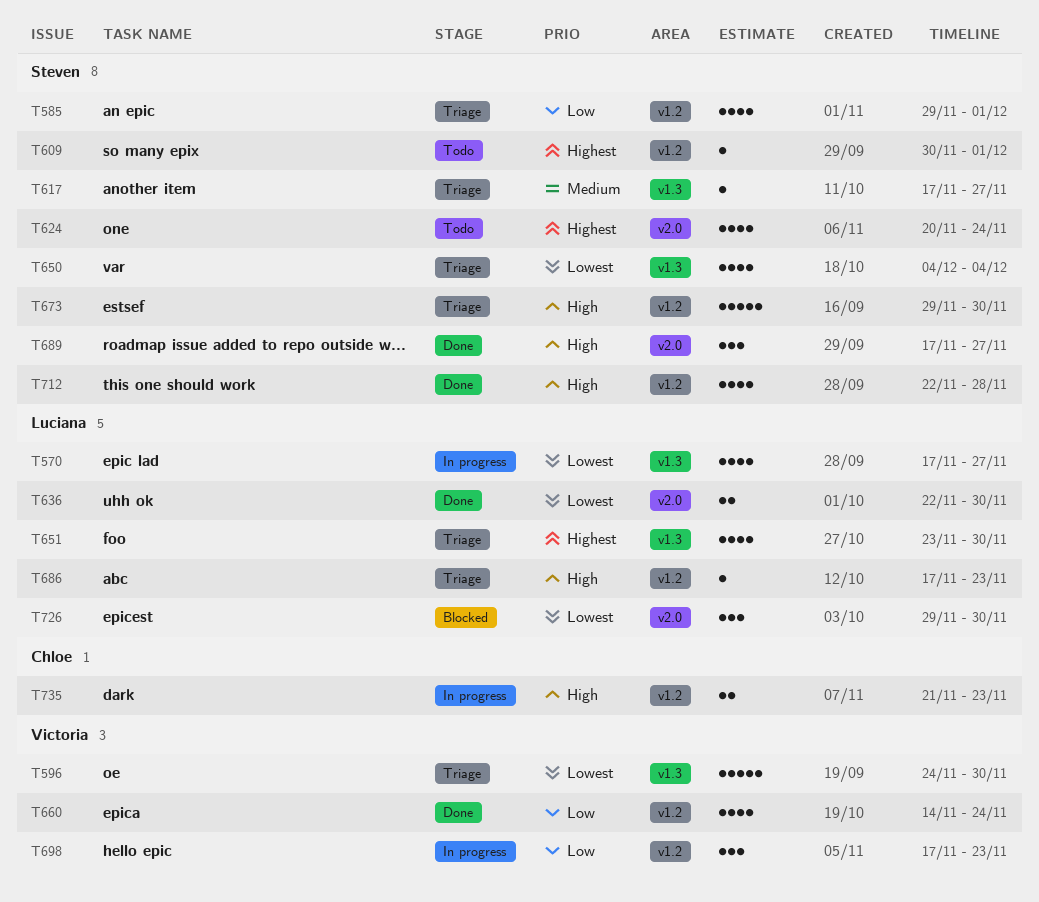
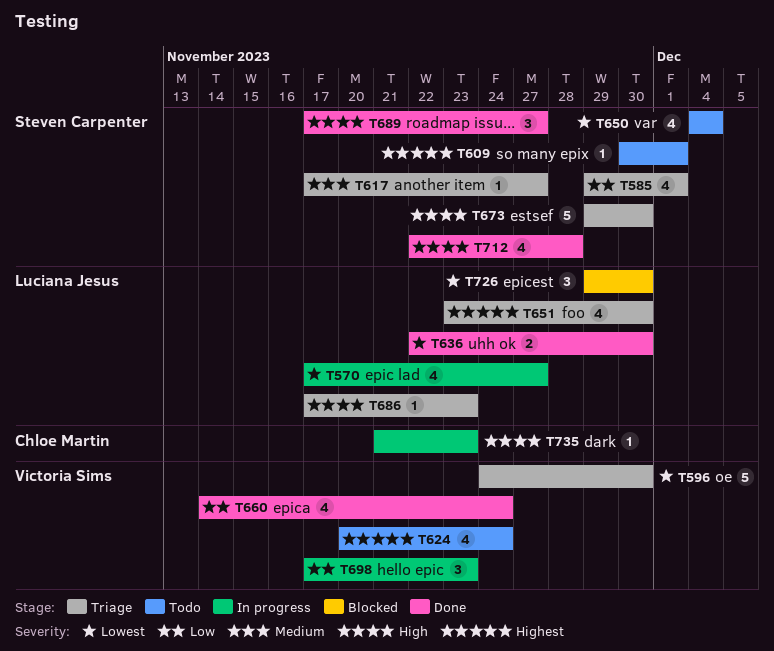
T624, owner: Steven Carpenter -> Victoria Sims
T650, status: Triage -> Todo
T735, estimate: 2 -> 1

